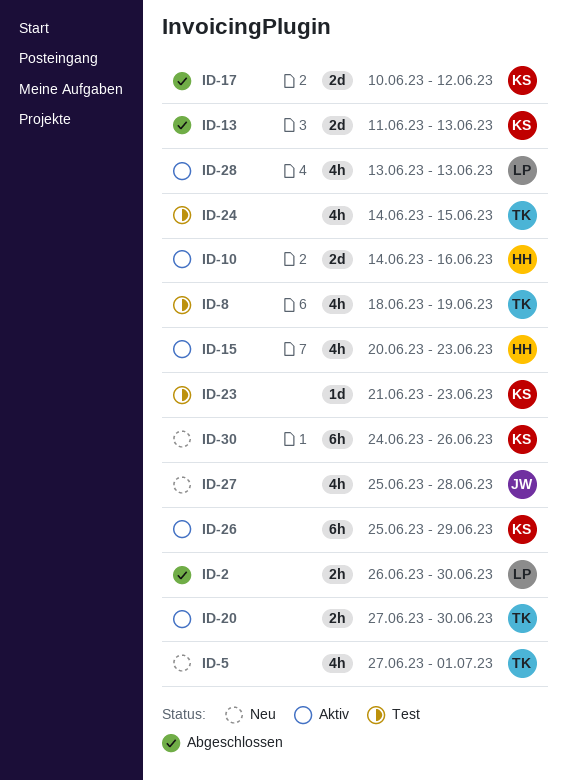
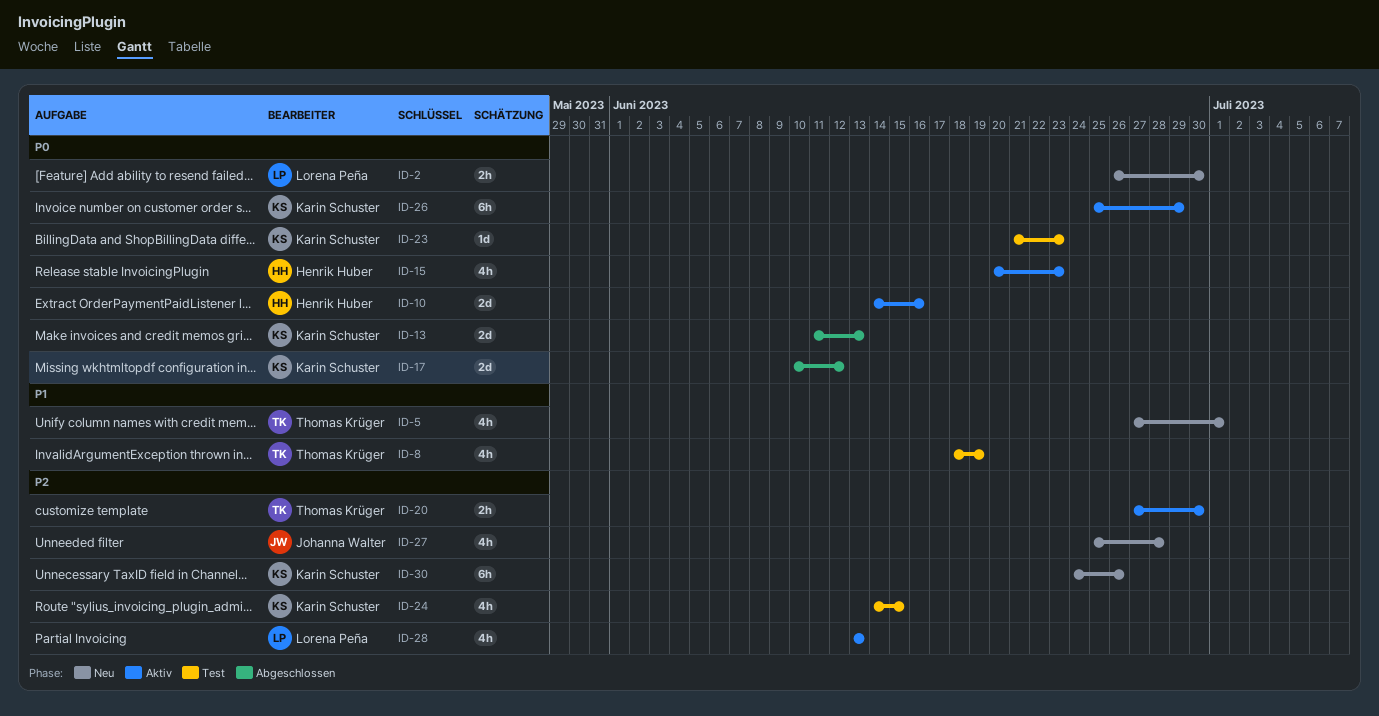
ID-2, status: Abgeschlossen -> Neu
ID-24, owner: Thomas Krüger -> Karin Schuster

